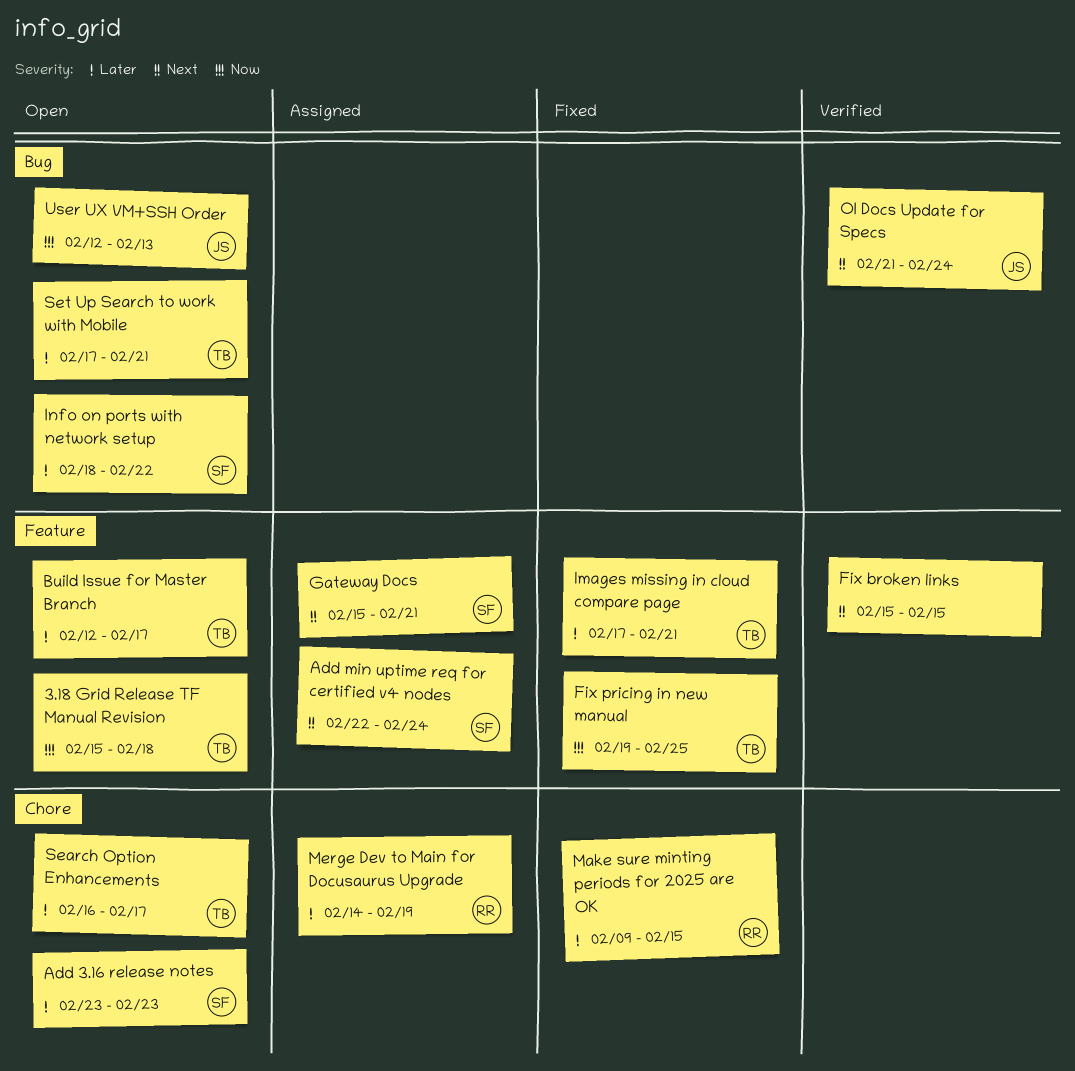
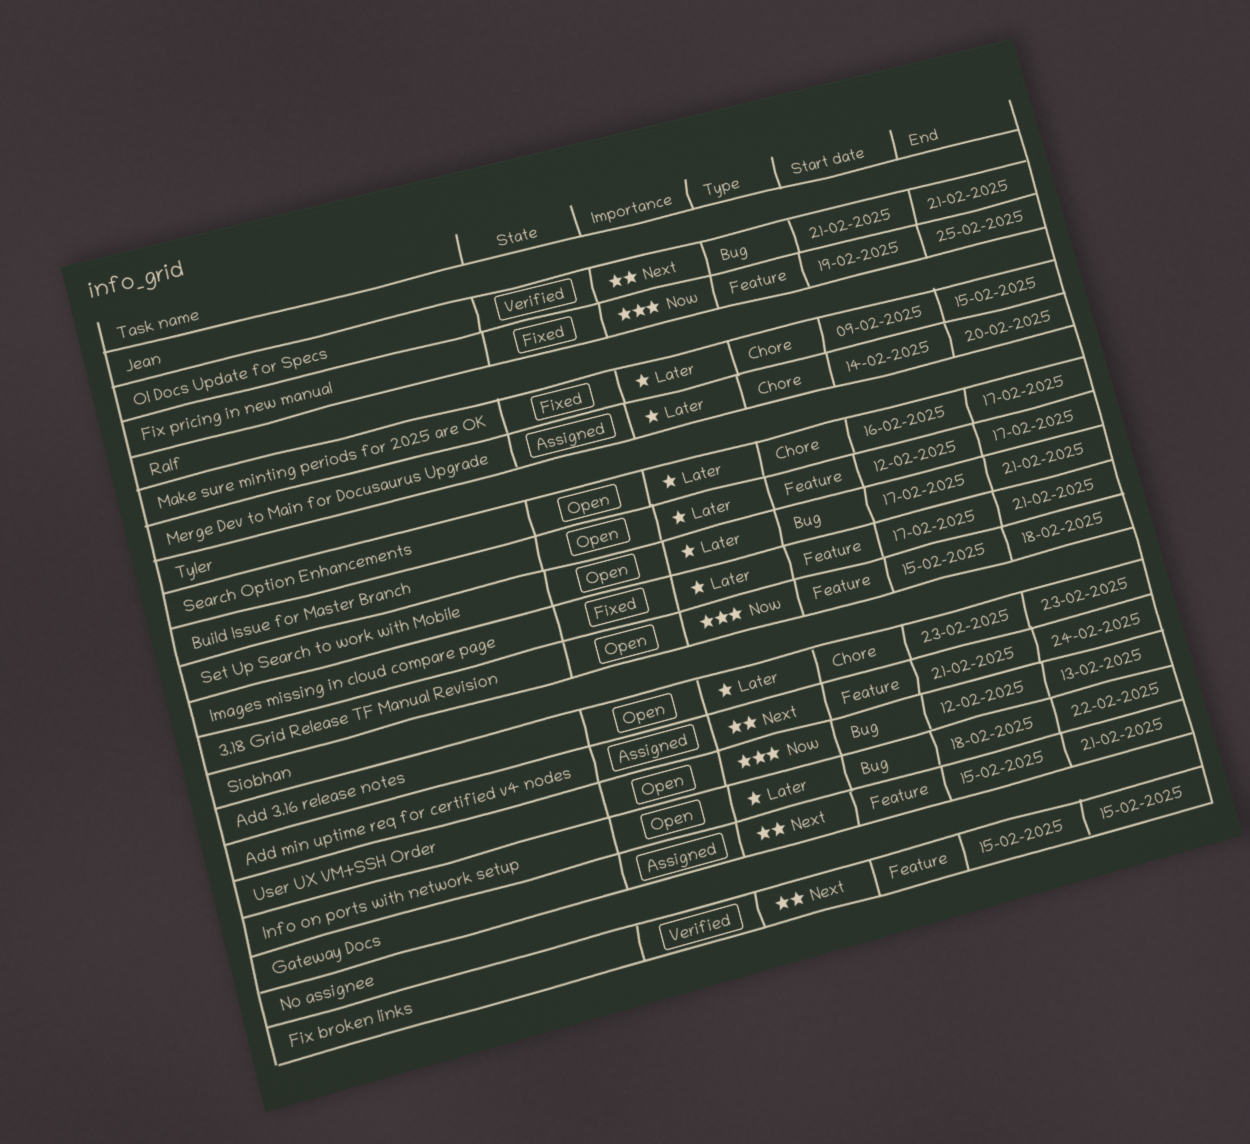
Add min uptime req for certified v4 nodes, start: Feb 22 -> Feb 21
Fix pricing in new manual, owner: Tyler -> Jean
Merge Dev to Main for Docusaurus Upgrade, due: Feb 19 -> Feb 20
OI Docs Update for Specs, due: Feb 24 -> Feb 21
User UX VM+SSH Order, owner: Jean -> Siobhan

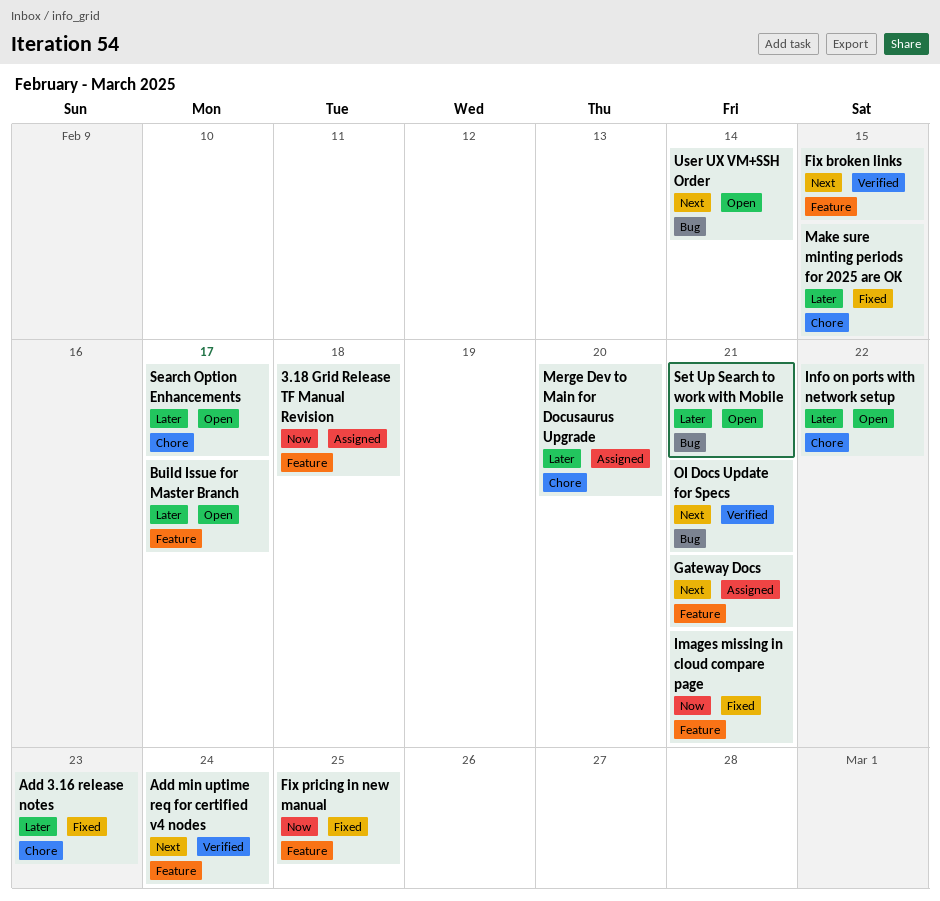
3.18 Grid Release TF Manual Revision, status: Open -> Assigned
Add 3.16 release notes, status: Open -> Fixed
Add min uptime req for certified v4 nodes, status: Assigned -> Verified
Images missing in cloud compare page, priority: Later -> Now
Info on ports with network setup, label: Bug -> Chore
User UX VM+SSH Order, priority: Now -> Next
User UX VM+SSH Order, due: Feb 13 -> Feb 14

